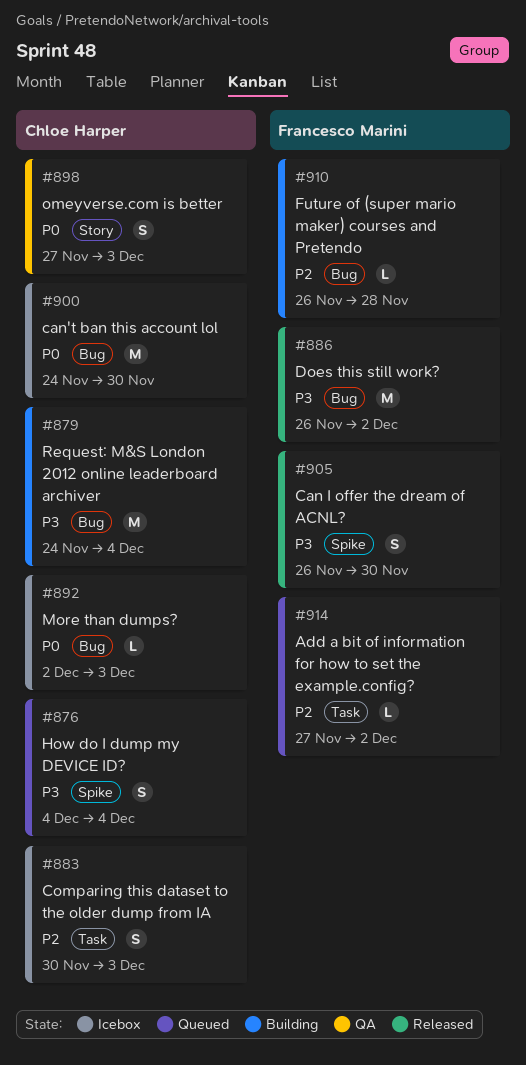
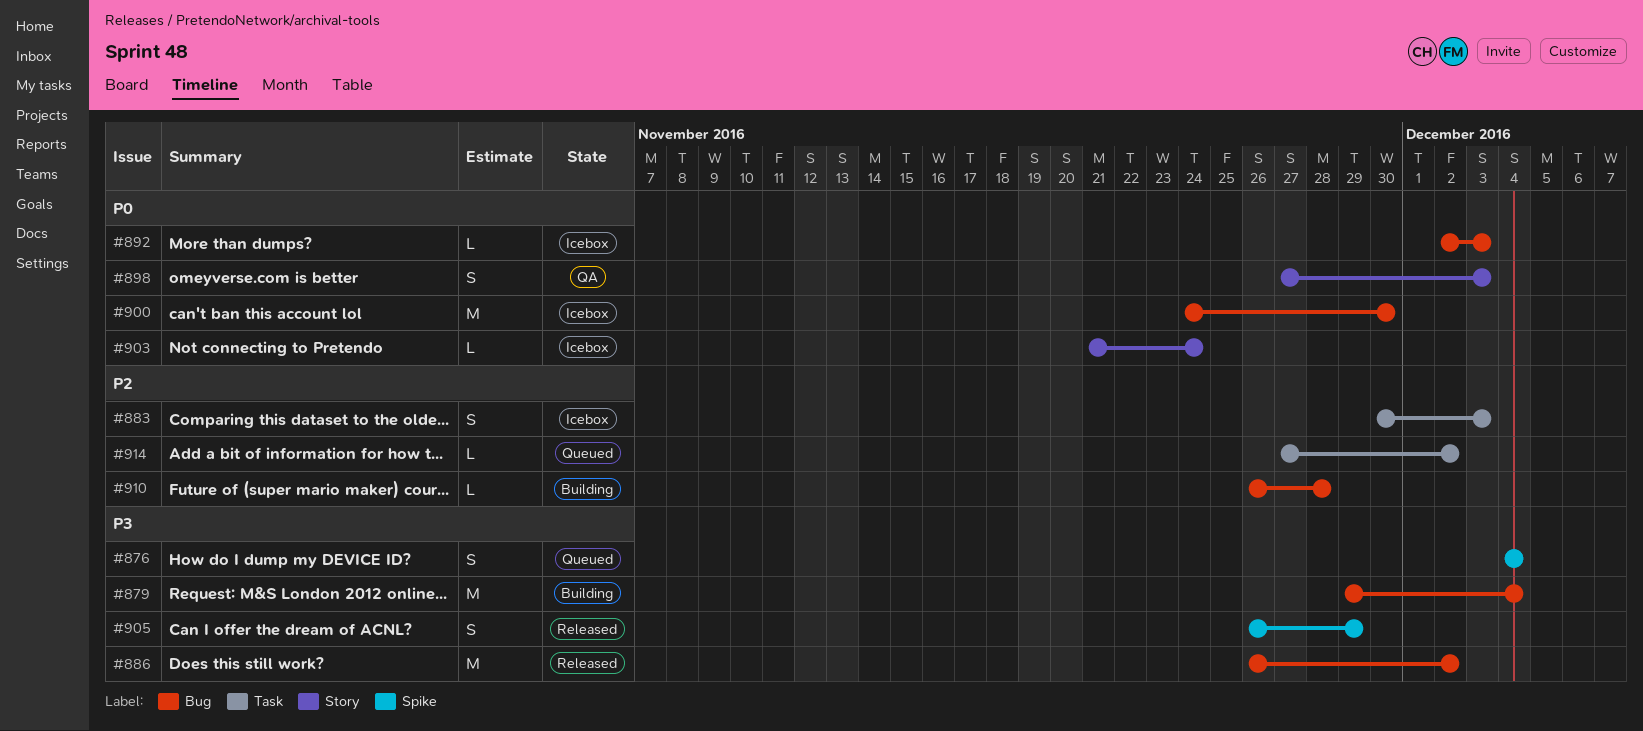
#879, start: Nov 24 -> Nov 29
#903: none -> present
#905, due: Nov 30 -> Nov 29

